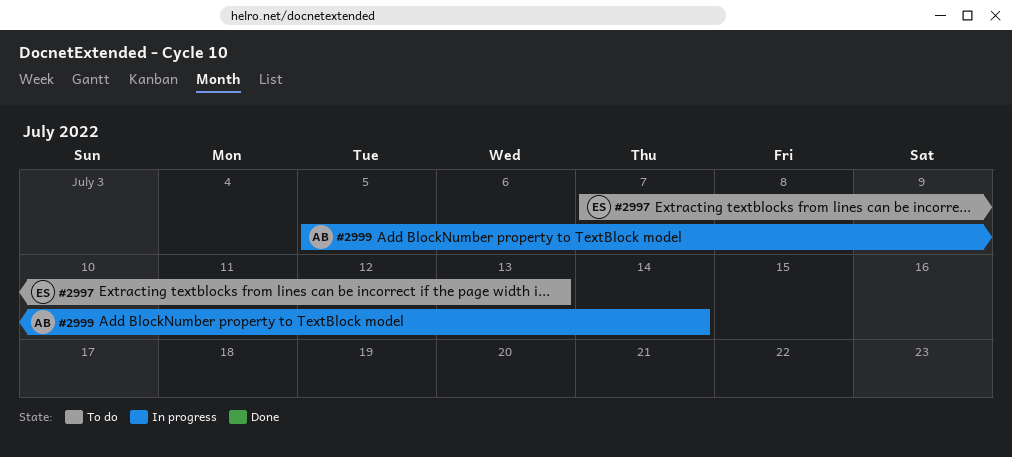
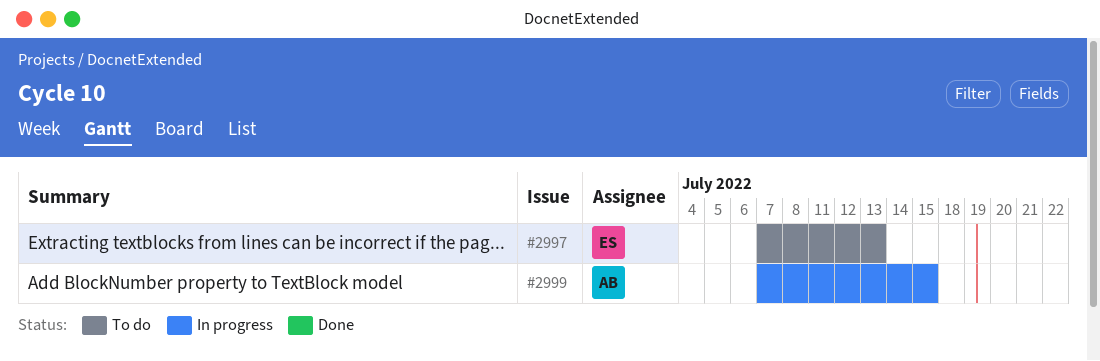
#2999, start: Jul 5 -> Jul 7
#2999, due: Jul 14 -> Jul 15

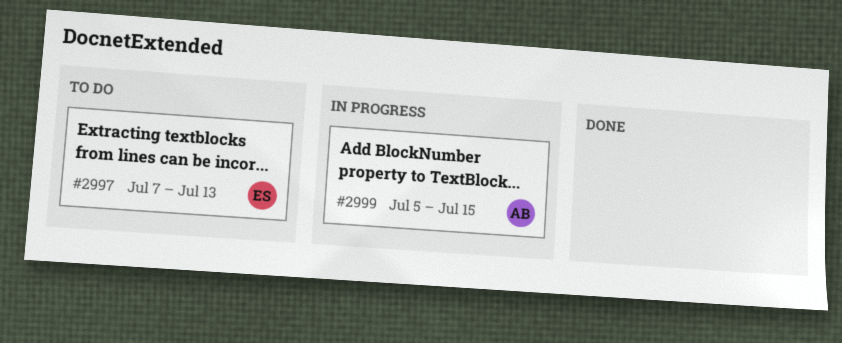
#2999, start: Jul 7 -> Jul 5

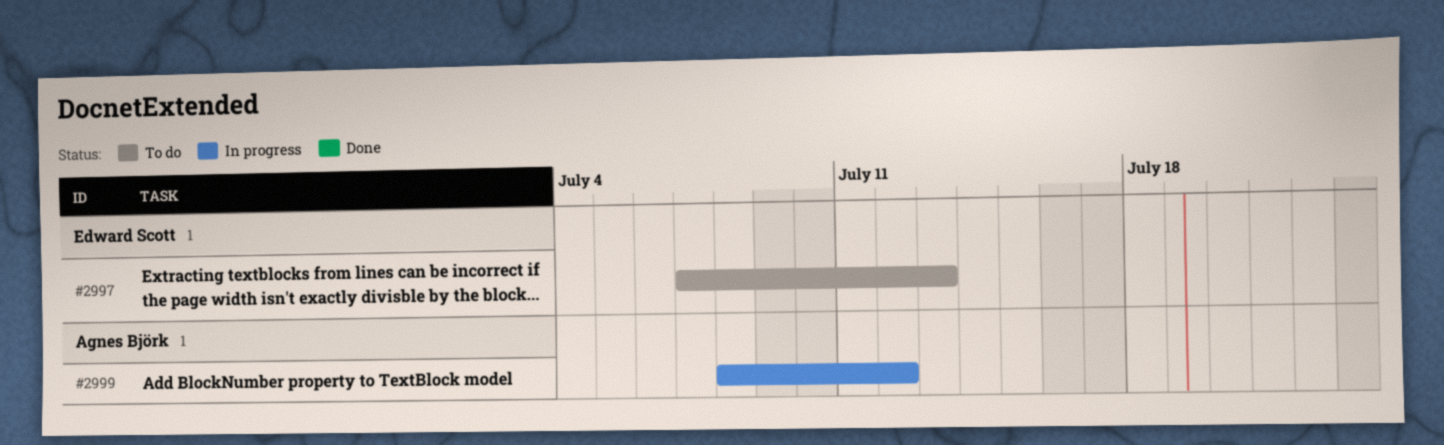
#2999, start: Jul 5 -> Jul 8
#2999, due: Jul 15 -> Jul 12

